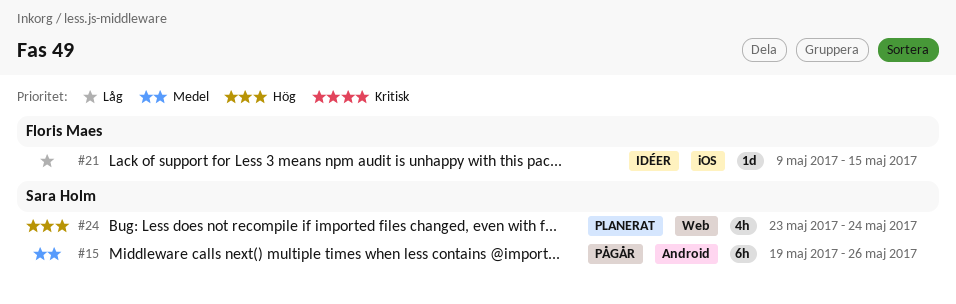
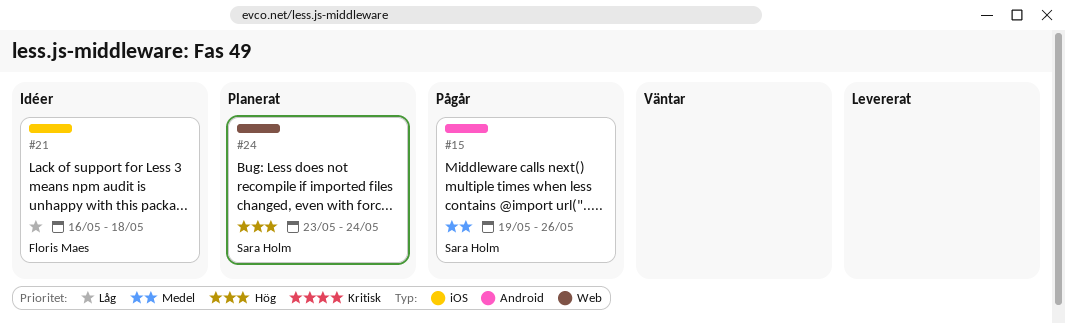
#21, start: May 9 -> May 16
#21, due: May 15 -> May 18

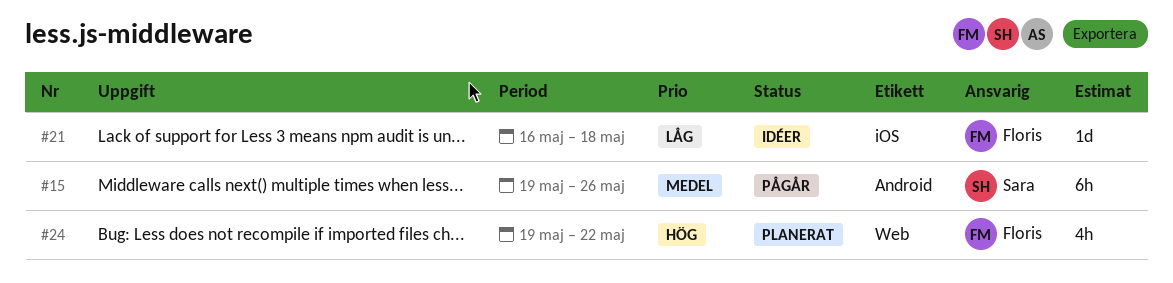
#24, owner: Sara Holm -> Floris Maes
#24, start: May 23 -> May 19
#24, due: May 24 -> May 22

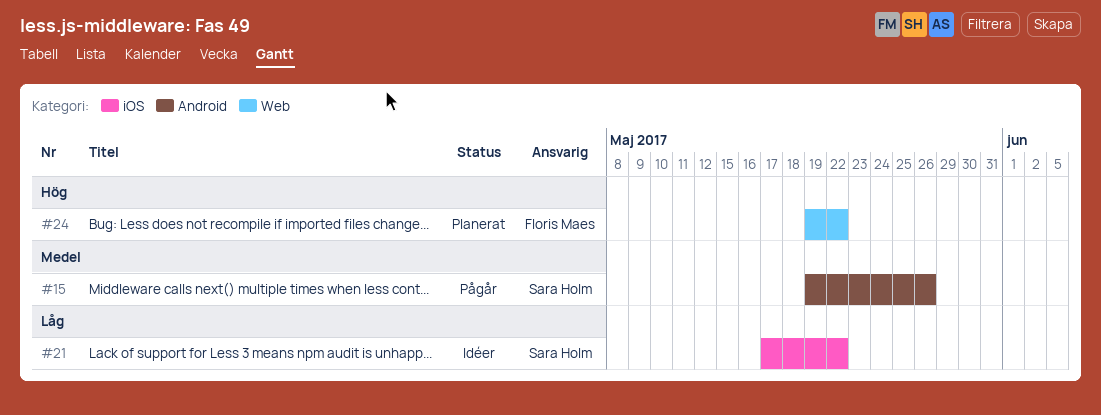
#21, owner: Floris Maes -> Sara Holm
#21, start: May 16 -> May 17
#21, due: May 18 -> May 22

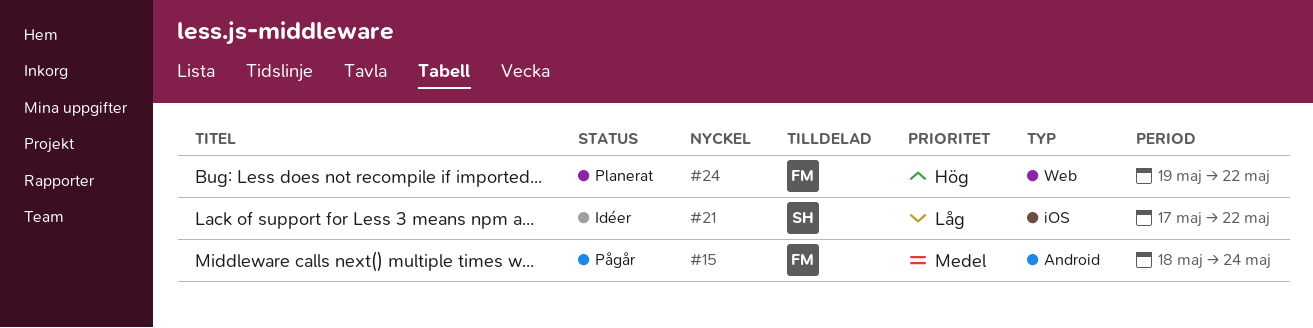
#15, owner: Sara Holm -> Floris Maes
#15, start: May 19 -> May 18
#15, due: May 26 -> May 24

